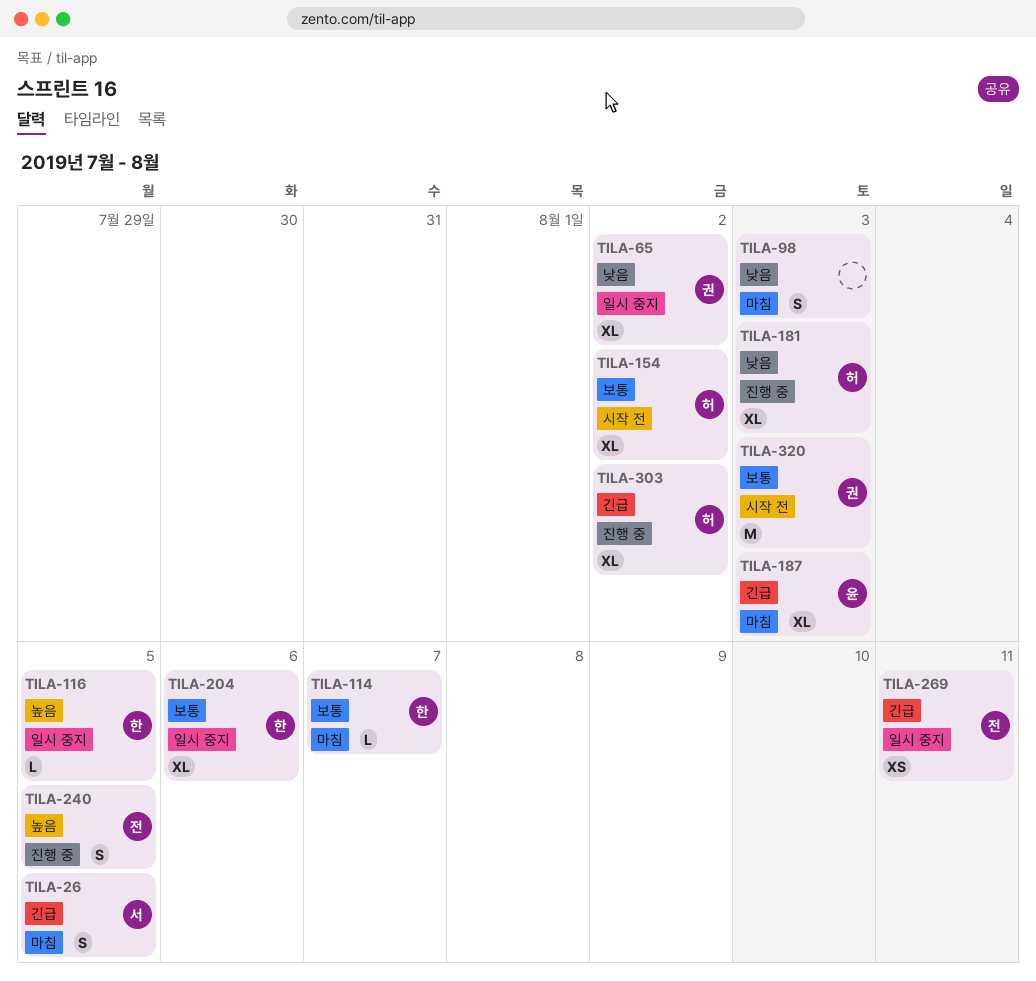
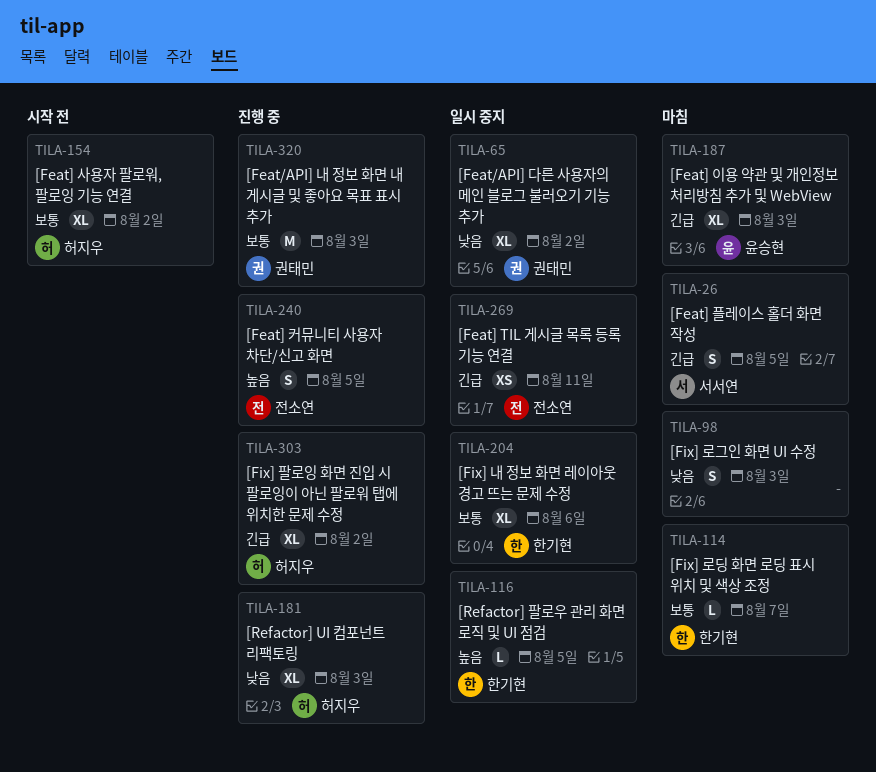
TILA-320, status: 시작 전 -> 진행 중

